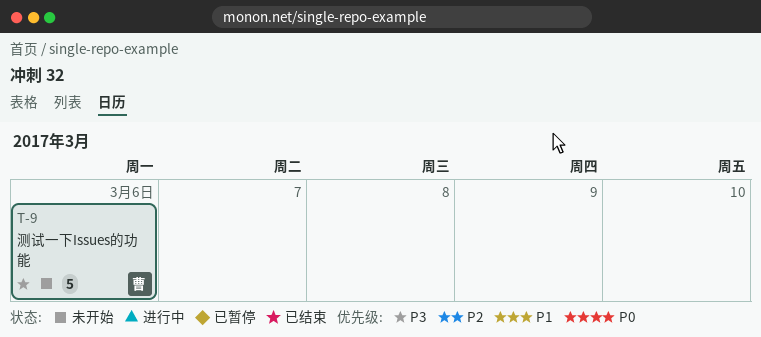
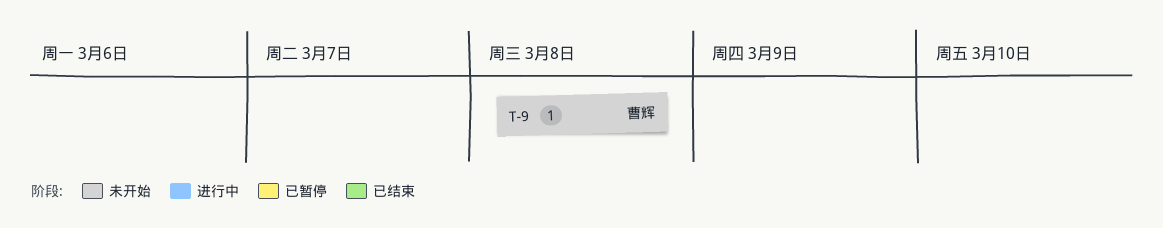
T-9, estimate: 5 -> 1
T-9, due: Mar 6 -> Mar 8

